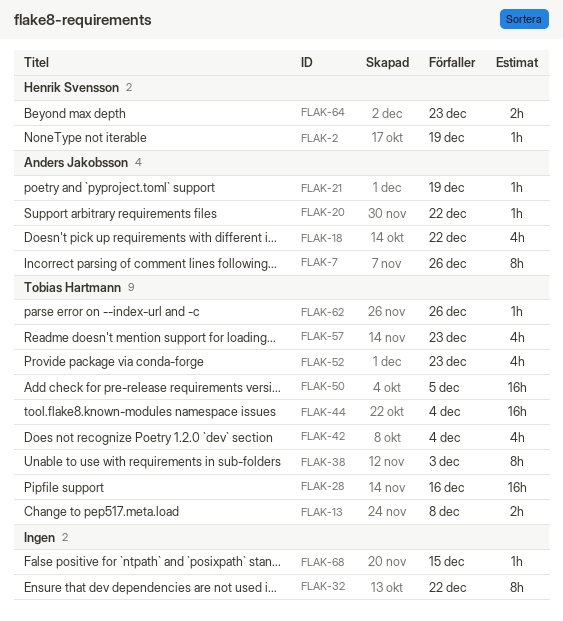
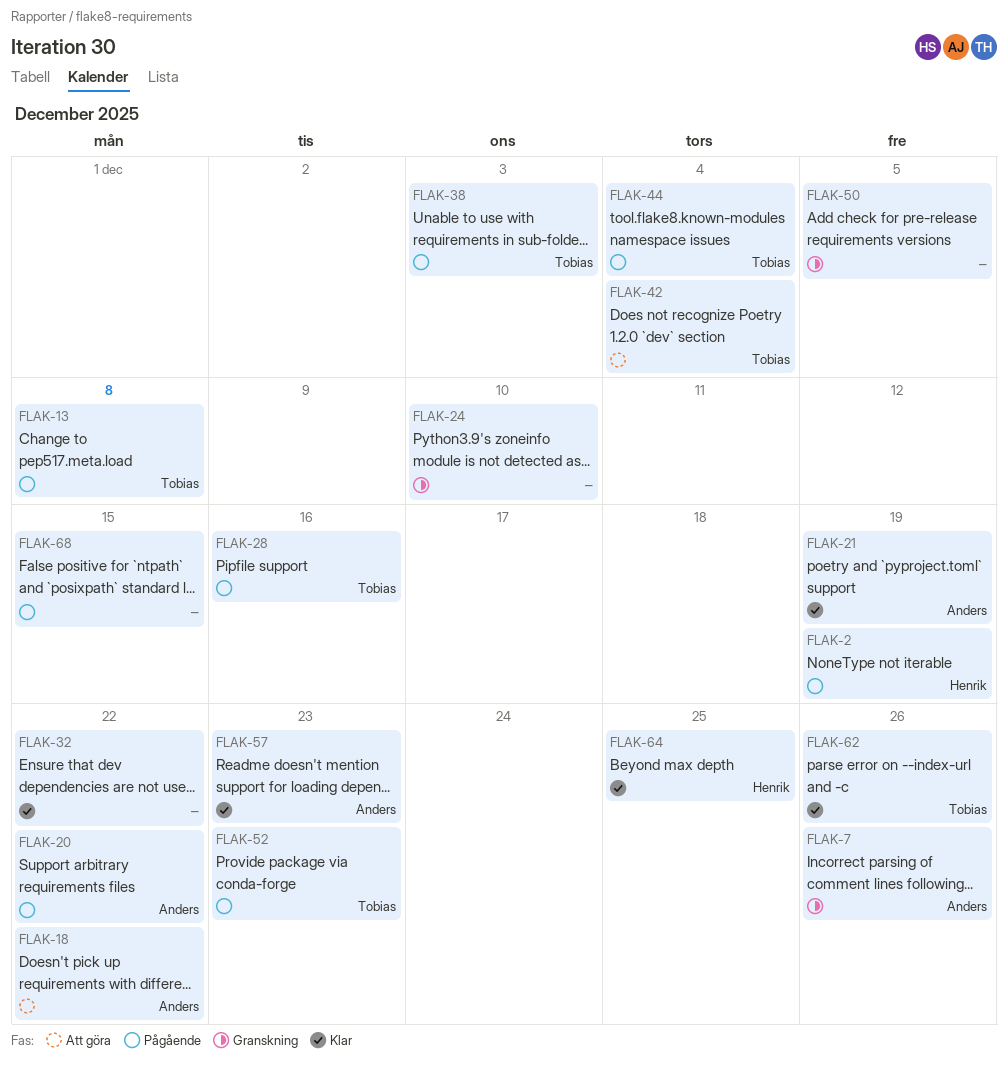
FLAK-24: none -> present
FLAK-50, owner: Tobias Hartmann -> none
FLAK-57, owner: Tobias Hartmann -> Anders Jakobsson
FLAK-64, due: Dec 23 -> Dec 25

